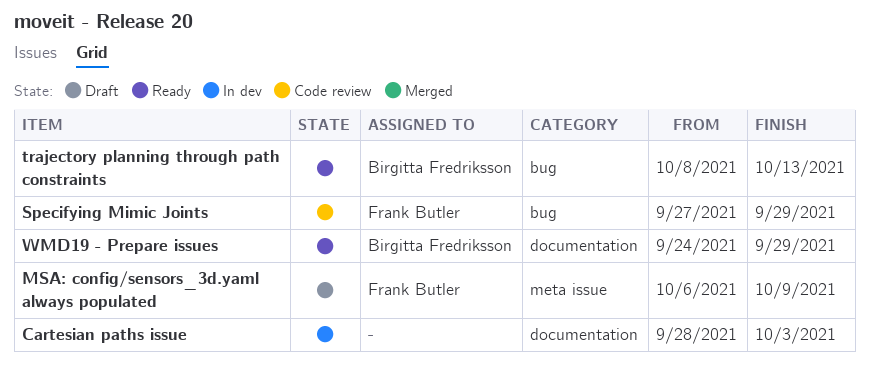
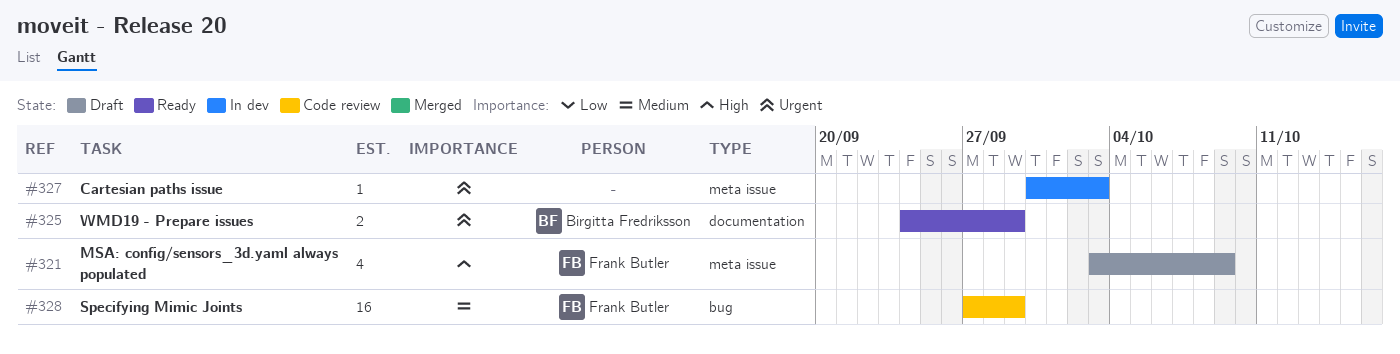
Cartesian paths issue, label: documentation -> meta issue
Cartesian paths issue, start: Sep 28 -> Sep 30
MSA: config/sensors_3d.yaml always populated, start: Oct 6 -> Oct 3
trajectory planning through path constraints: present -> none

